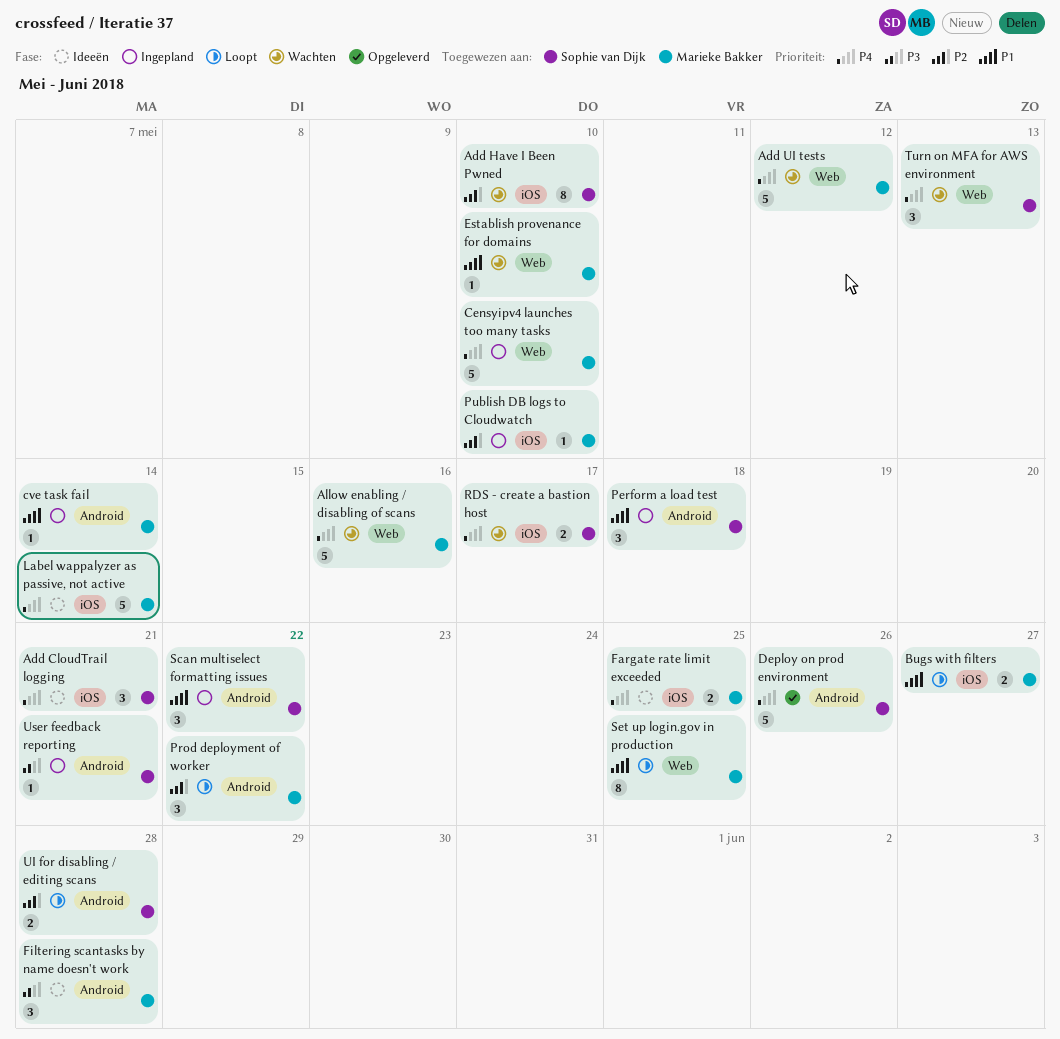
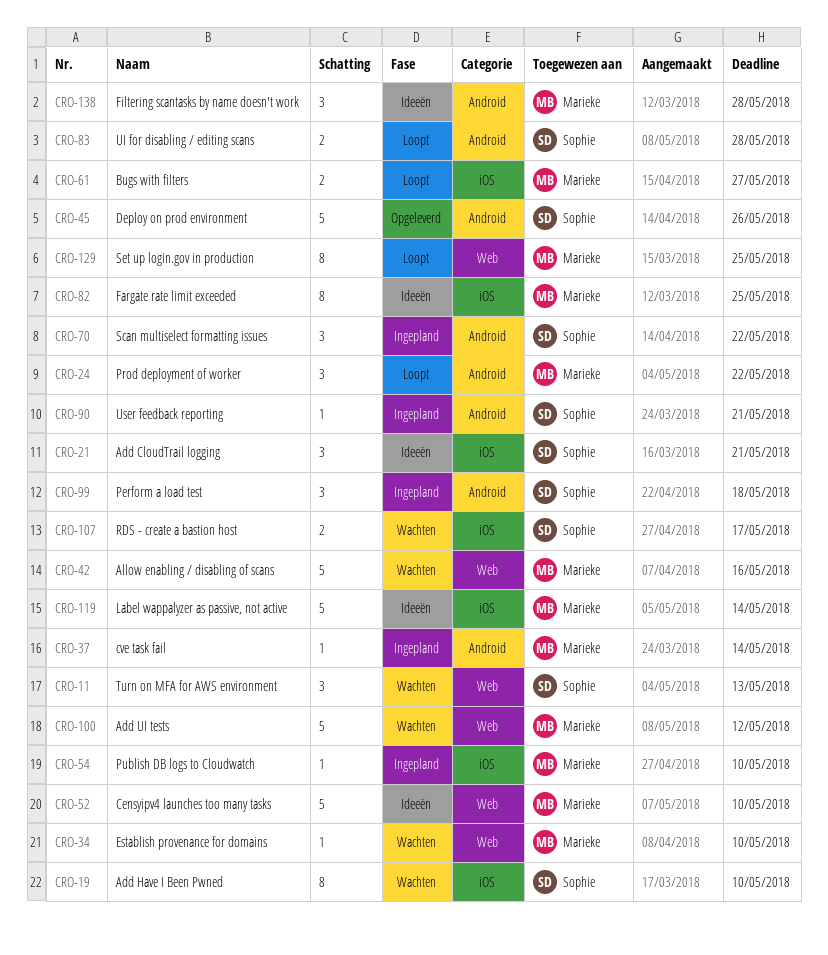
Censyipv4 launches too many tasks, status: Ingepland -> Ideeën
Fargate rate limit exceeded, estimate: 2 -> 8

